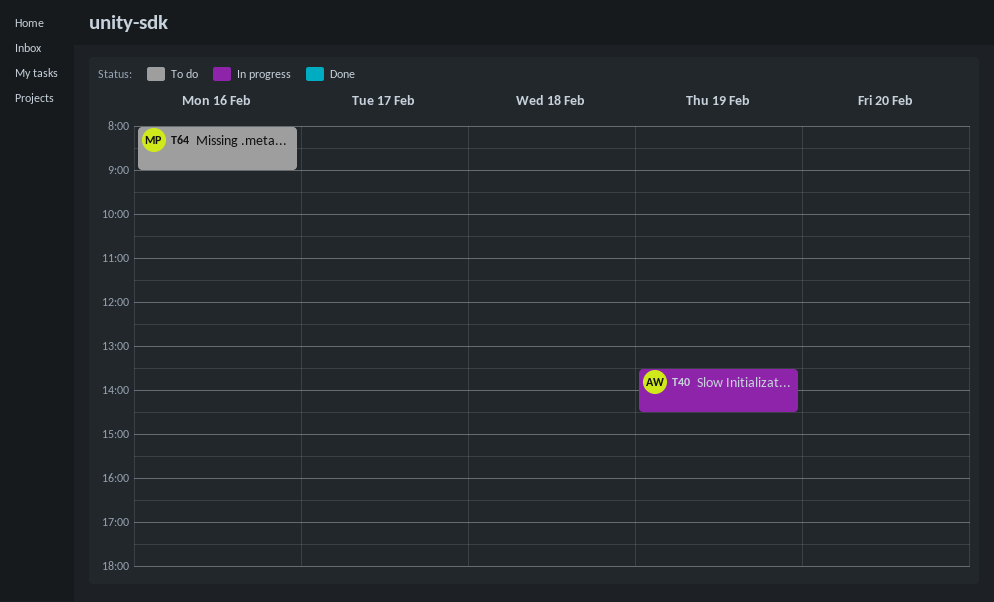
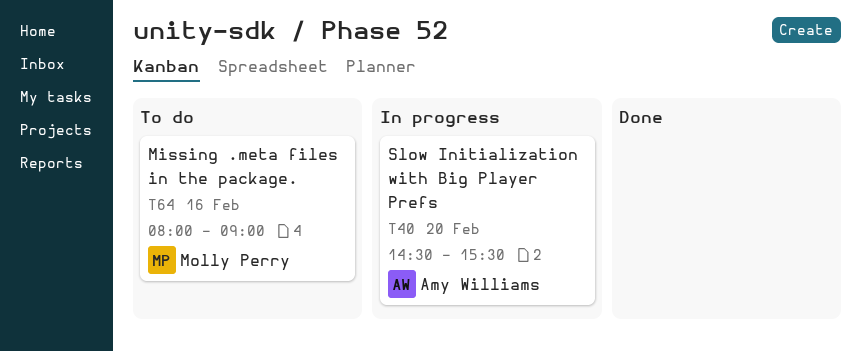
T40, day: Feb 19 -> Feb 20
T40, begins: 13:30 -> 14:30
T40, ends: 14:30 -> 15:30

